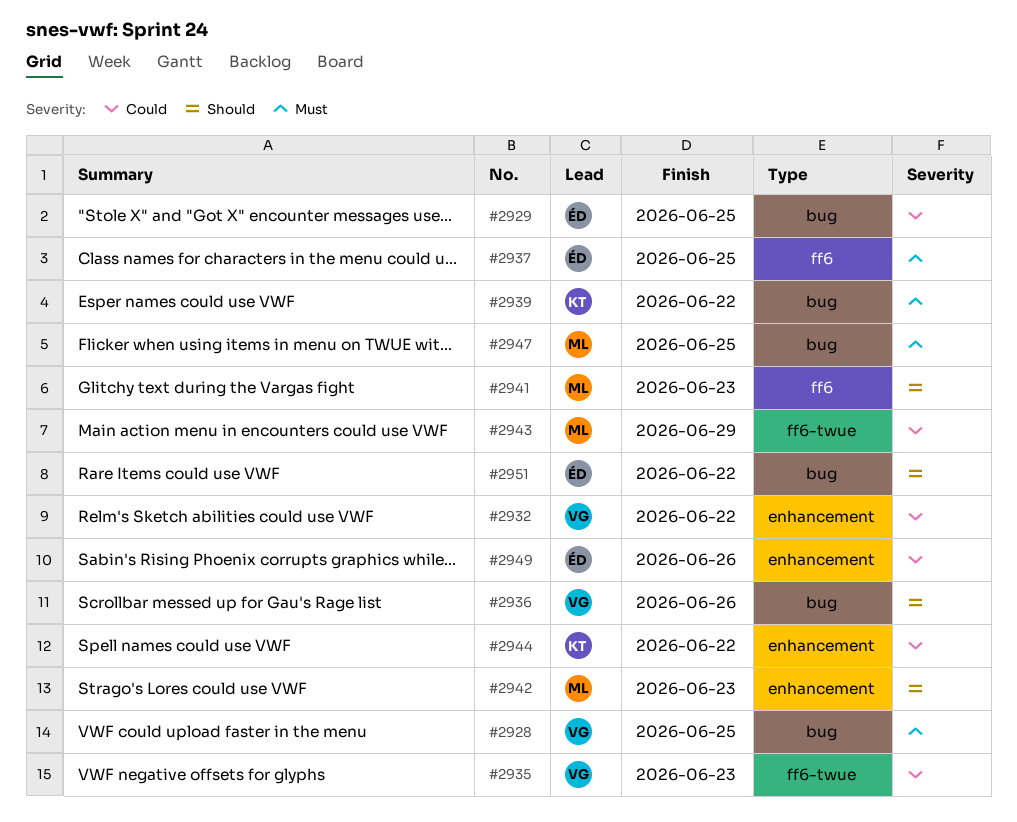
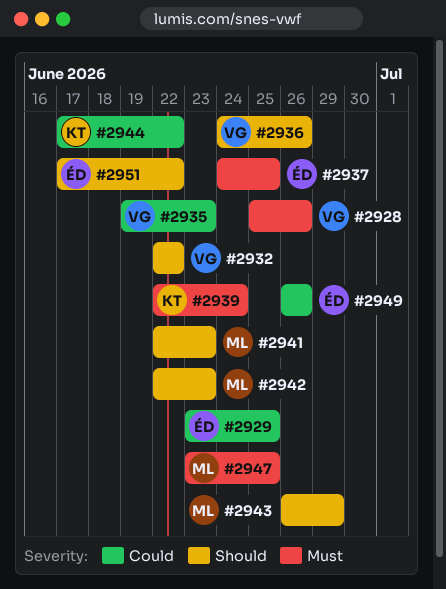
#2928, due: Jun 25 -> Jun 26
#2932, priority: Could -> Should
#2939, due: Jun 22 -> Jun 24
#2943, priority: Could -> Should

